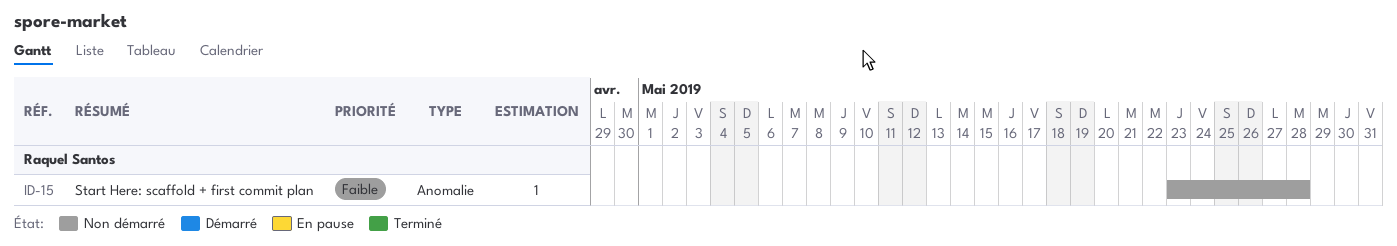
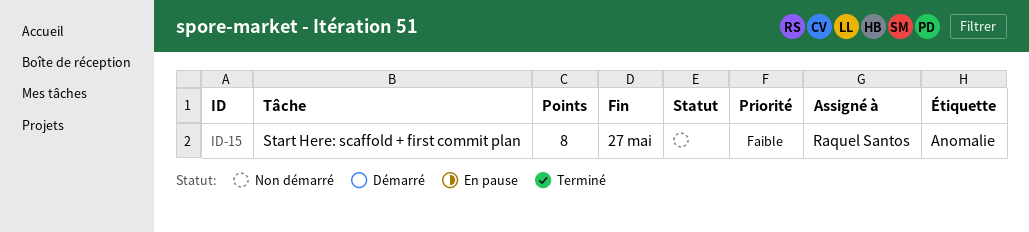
ID-15, estimate: 1 -> 8
ID-15, due: May 28 -> May 27

